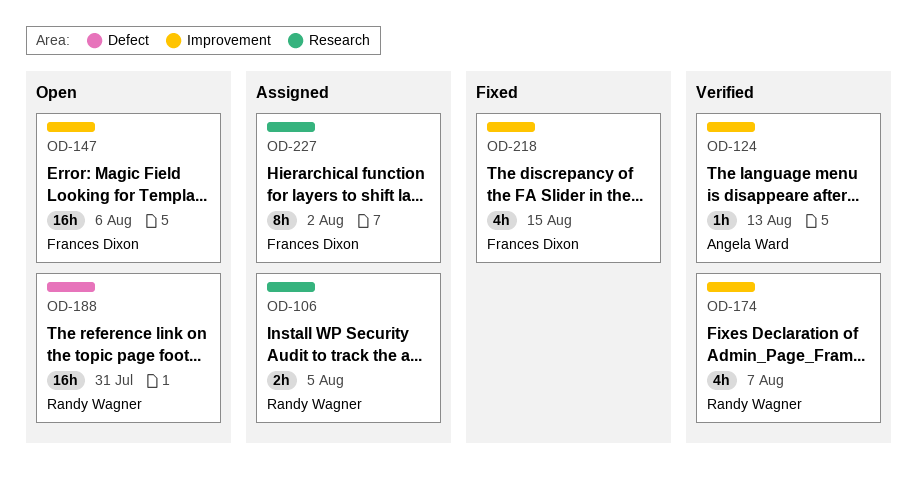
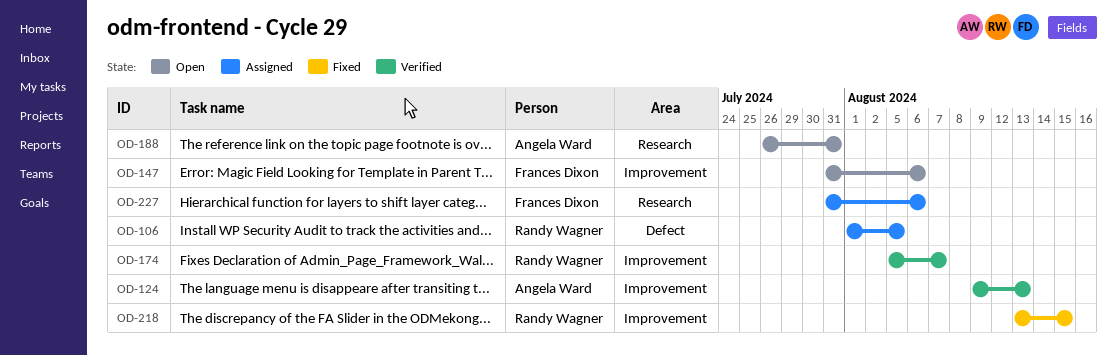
OD-106, label: Research -> Defect
OD-188, owner: Randy Wagner -> Angela Ward
OD-188, label: Defect -> Research
OD-218, owner: Frances Dixon -> Randy Wagner
OD-227, due: Aug 2 -> Aug 6

